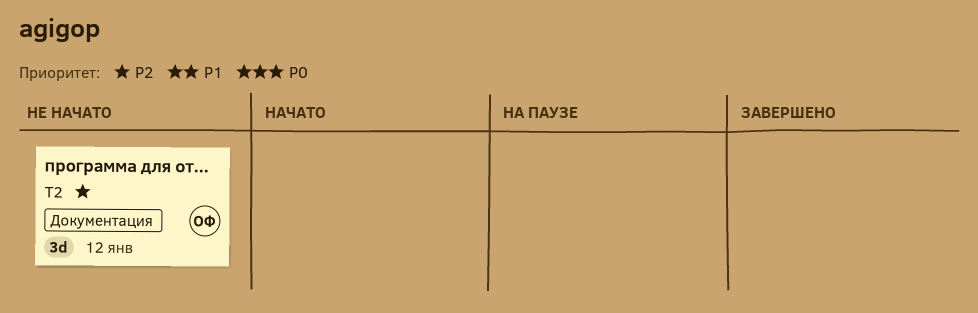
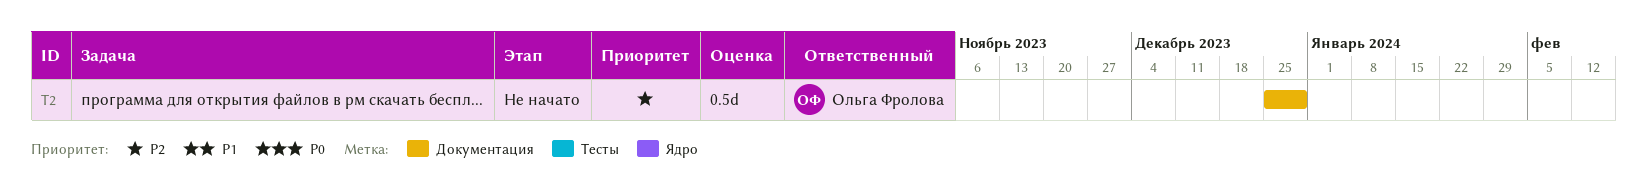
T2, estimate: 3d -> 0.5d
T2, due: Jan 12 -> Dec 29

